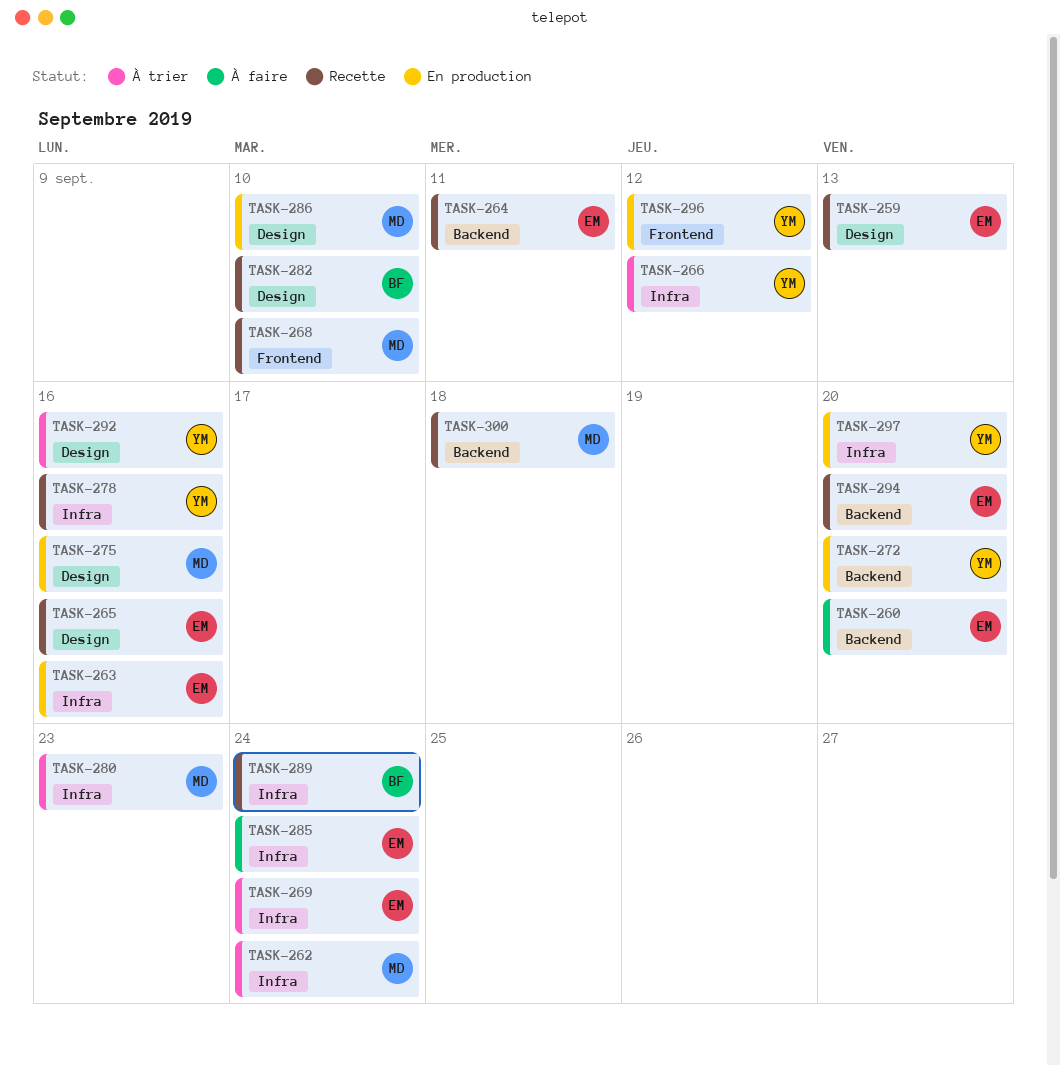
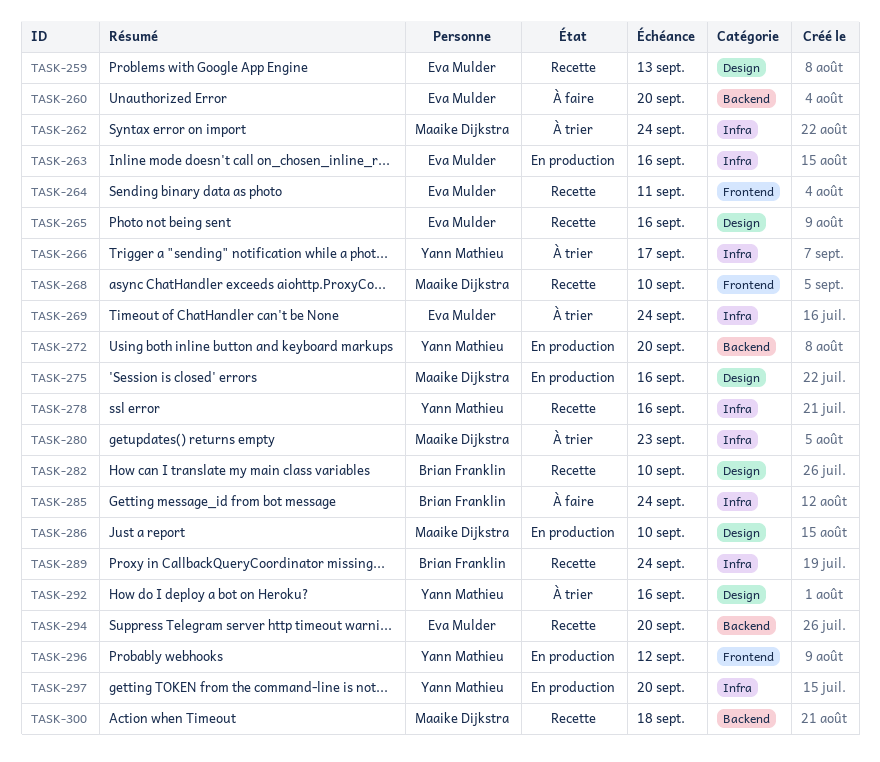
TASK-264, label: Backend -> Frontend
TASK-266, due: Sep 12 -> Sep 17
TASK-285, owner: Eva Mulder -> Brian Franklin

